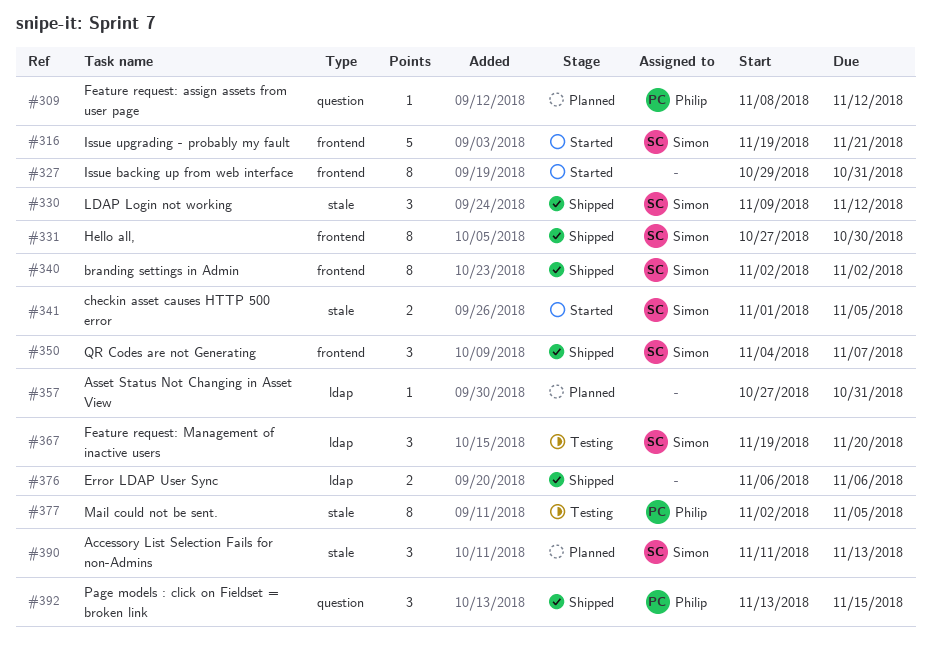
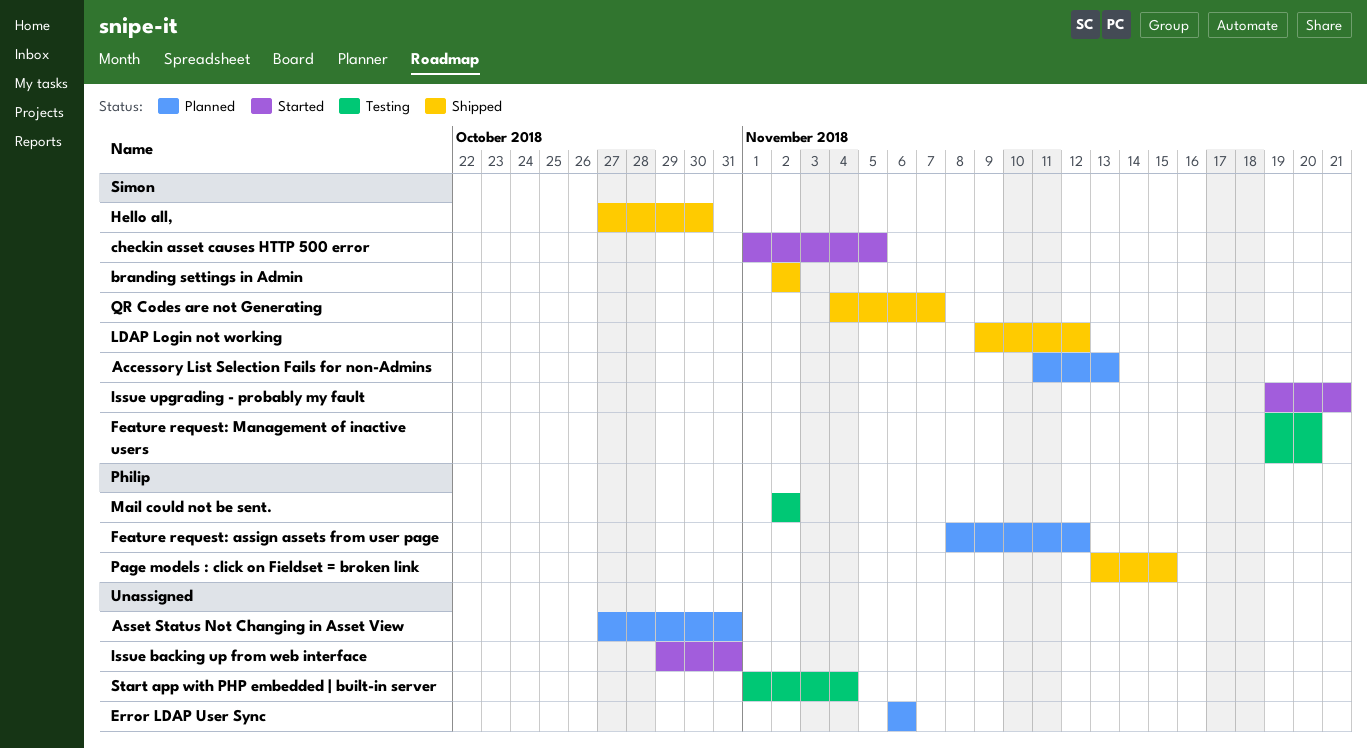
Error LDAP User Sync, status: Shipped -> Planned
Mail could not be sent., due: Nov 5 -> Nov 2
Start app with PHP embedded | built-in server: none -> present

